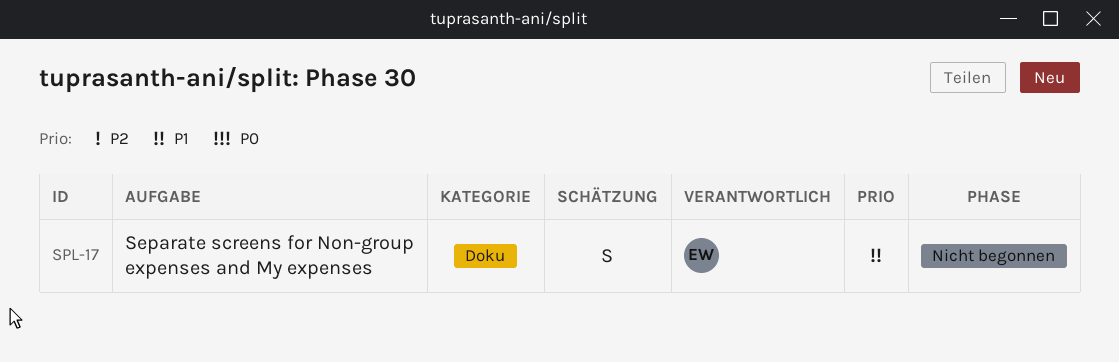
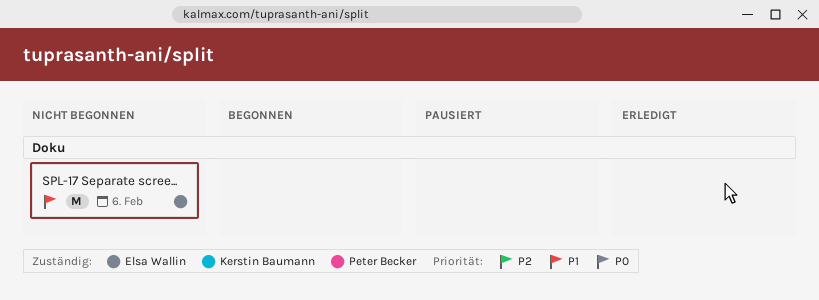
SPL-17, estimate: S -> M

